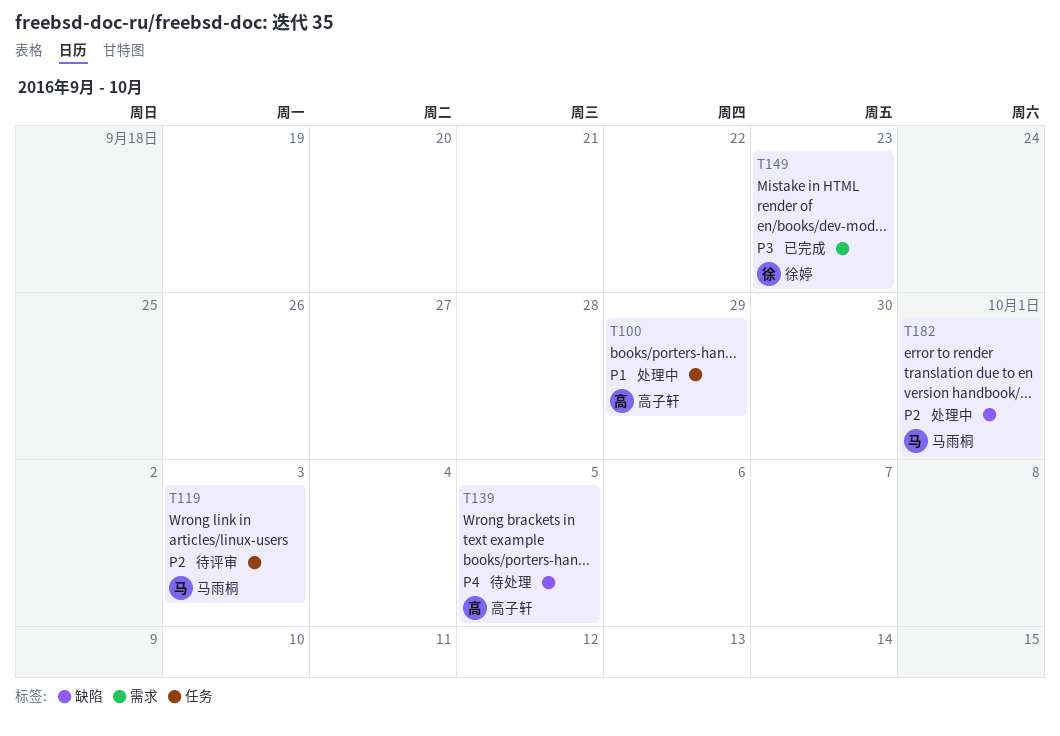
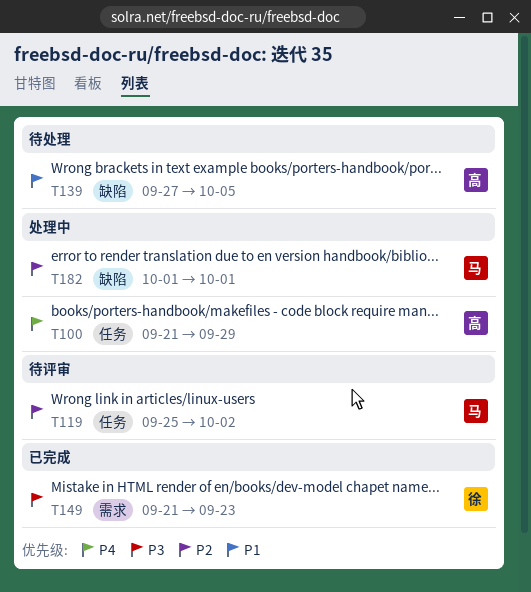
T100, priority: P1 -> P4
T119, due: Oct 3 -> Oct 2
T139, priority: P4 -> P1

